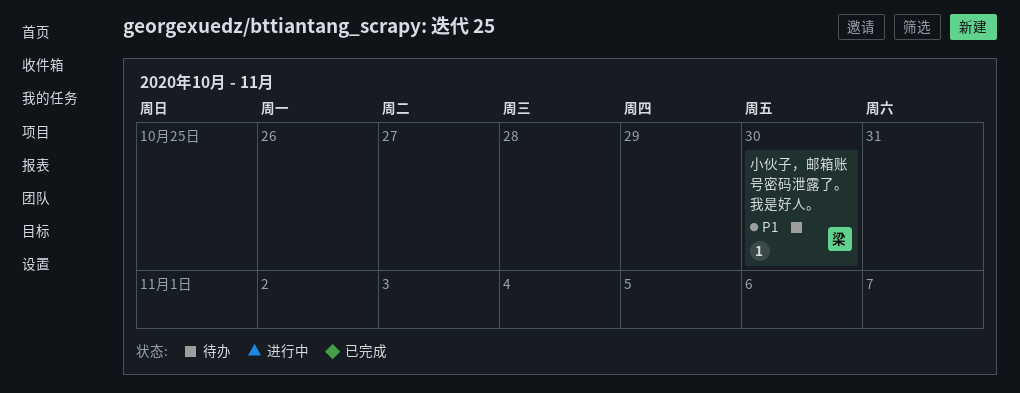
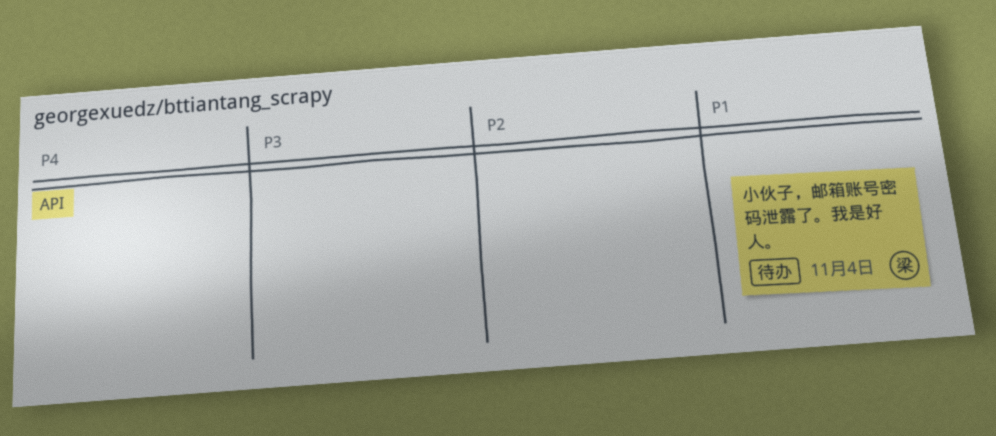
小伙子，邮箱账号密码泄露了。我是好人。, due: Oct 30 -> Nov 4

